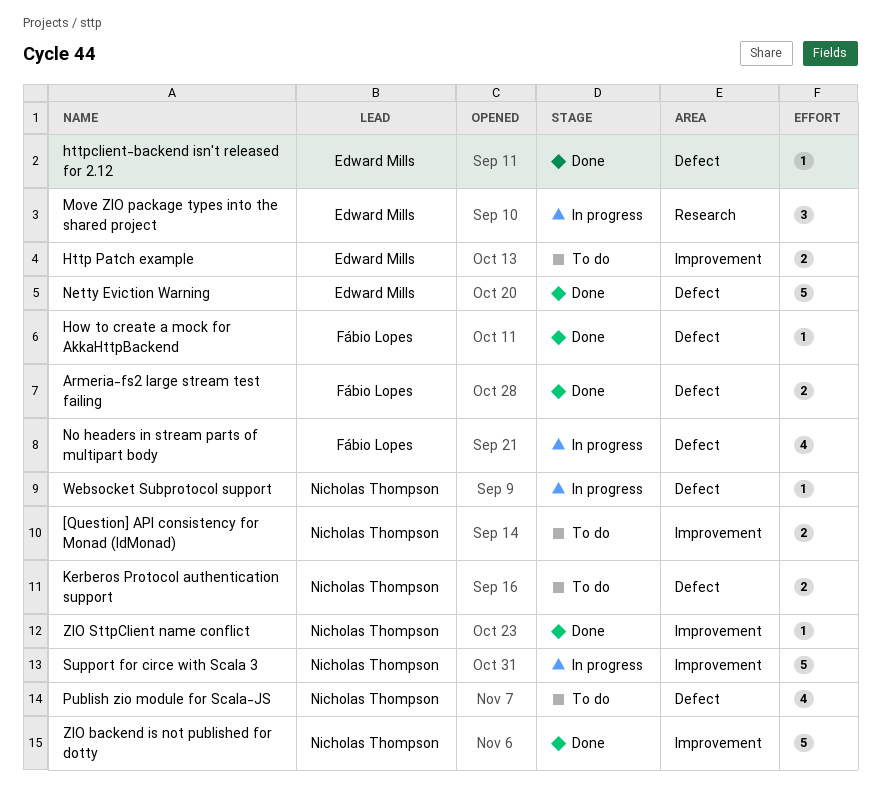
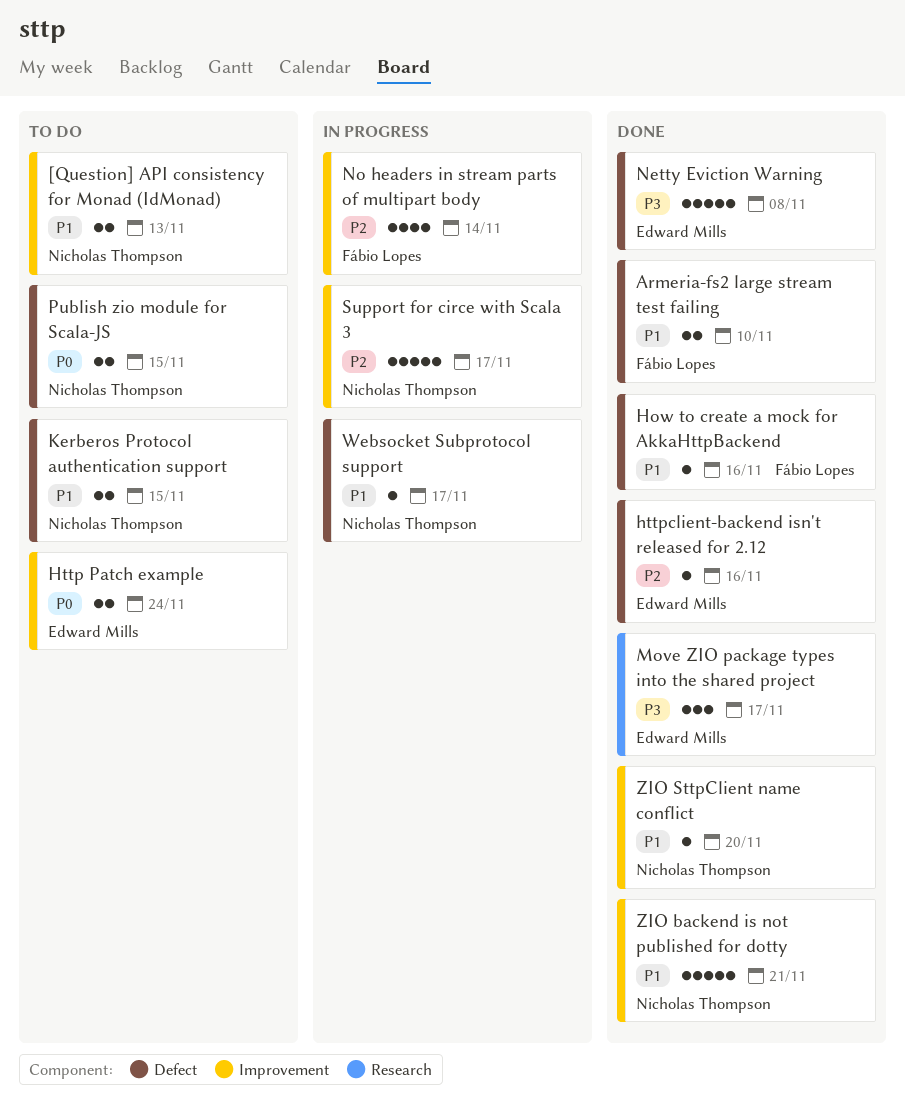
Move ZIO package types into the shared project, status: In progress -> Done
No headers in stream parts of multipart body, label: Defect -> Improvement
Publish zio module for Scala-JS, estimate: 4 -> 2

